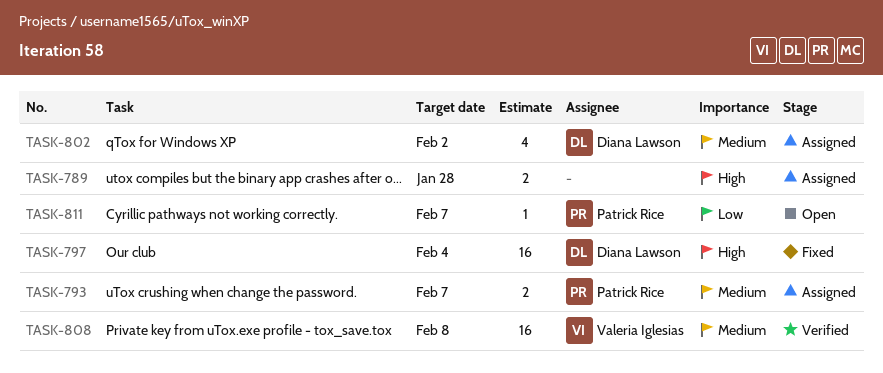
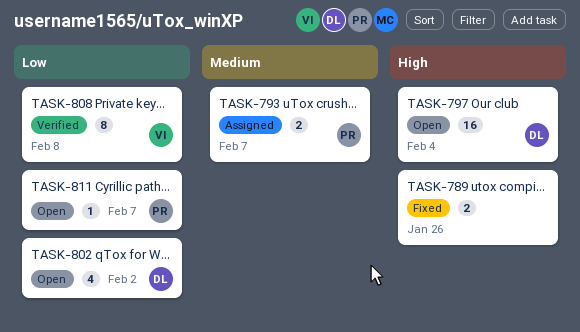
TASK-789, status: Assigned -> Fixed
TASK-789, due: Jan 28 -> Jan 26
TASK-797, status: Fixed -> Open
TASK-802, status: Assigned -> Open
TASK-802, priority: Medium -> Low
TASK-808, priority: Medium -> Low
TASK-808, estimate: 16 -> 8

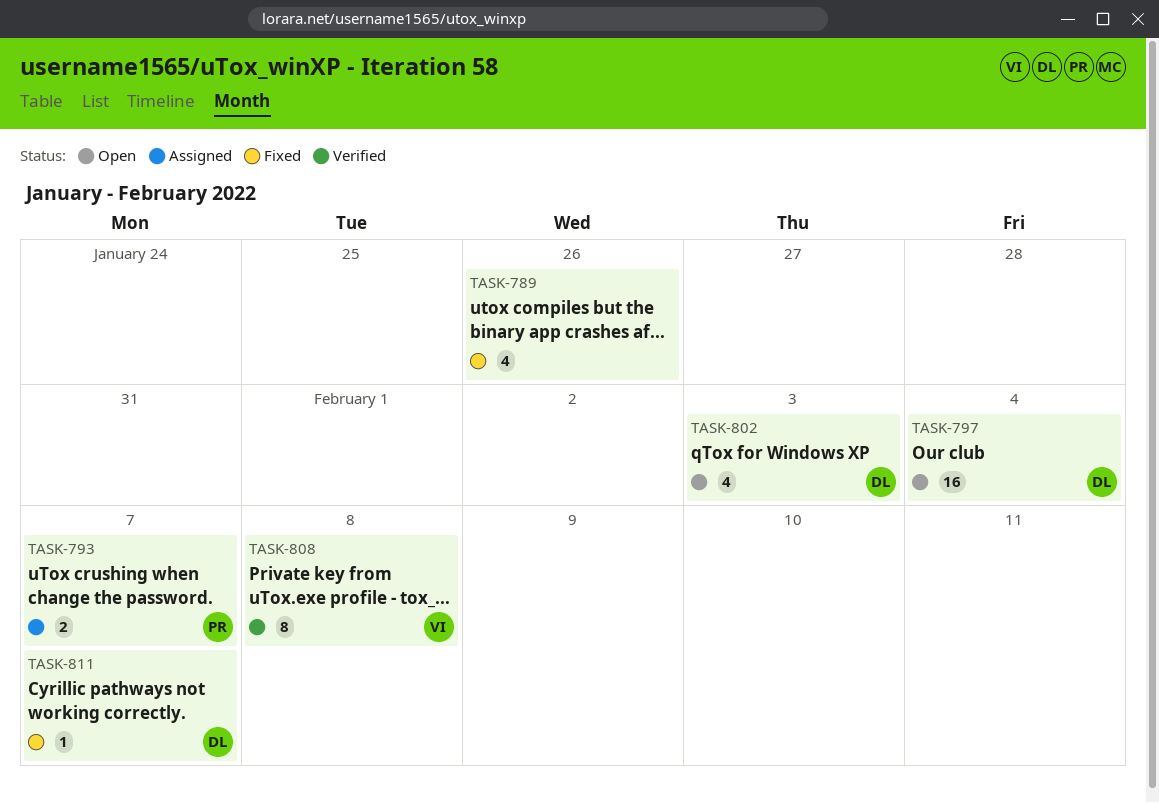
TASK-789, estimate: 2 -> 4
TASK-802, due: Feb 2 -> Feb 3
TASK-811, status: Open -> Fixed
TASK-811, owner: PR -> DL

